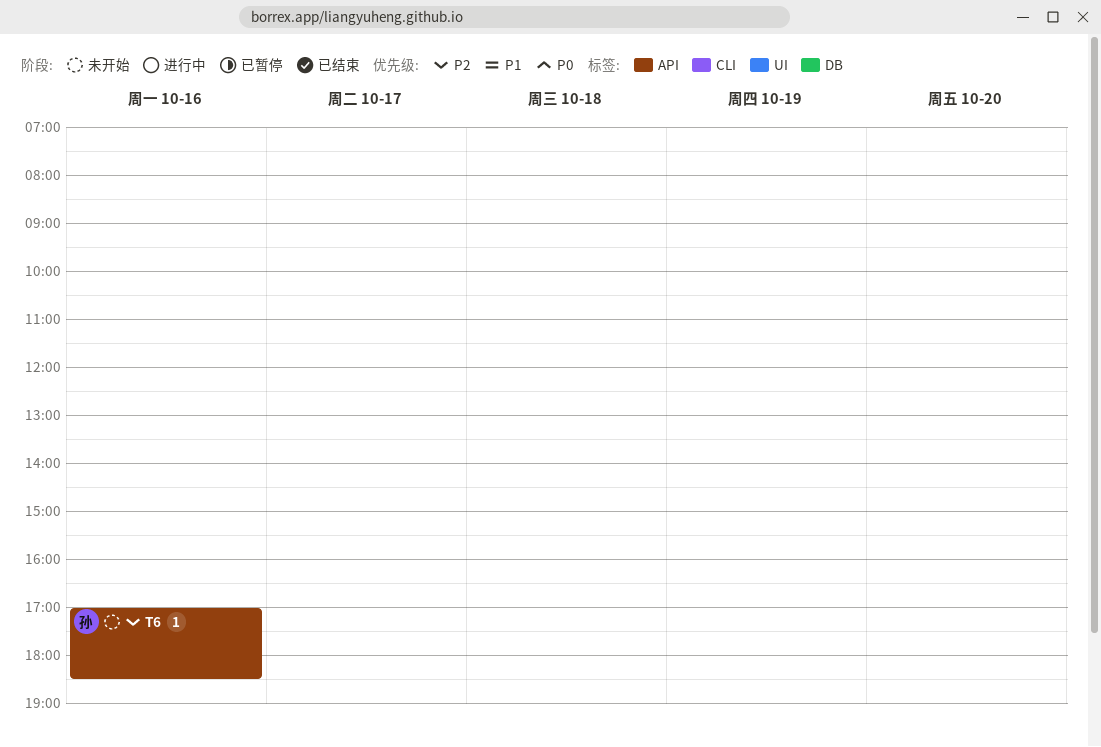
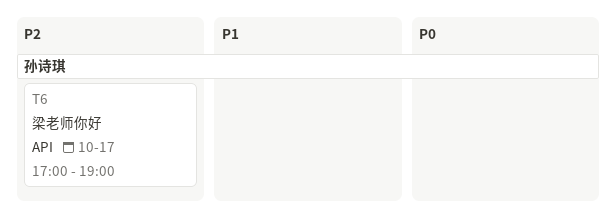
T6, day: Oct 16 -> Oct 17
T6, ends: 18:30 -> 19:00

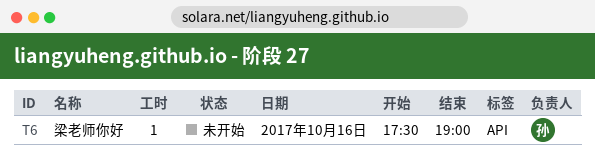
T6, day: Oct 17 -> Oct 16
T6, begins: 17:00 -> 17:30

